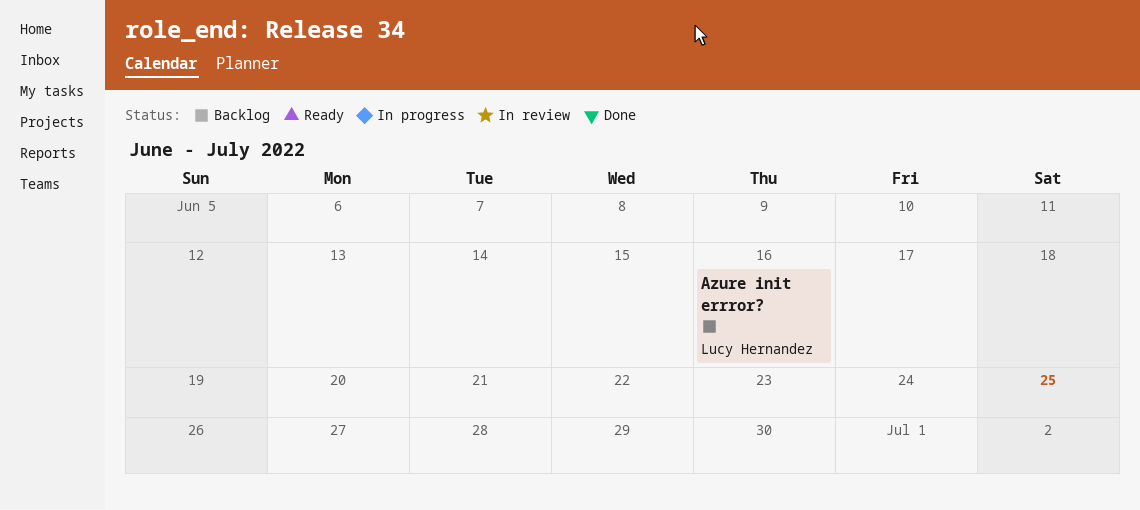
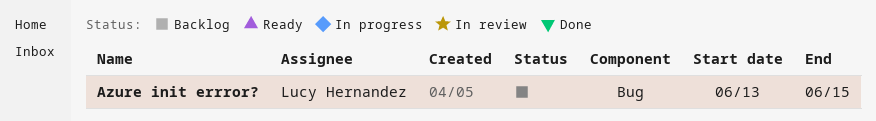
Azure init errror?, due: Jun 16 -> Jun 15

